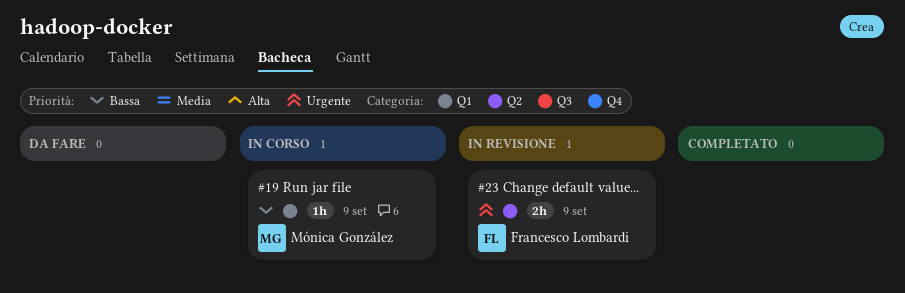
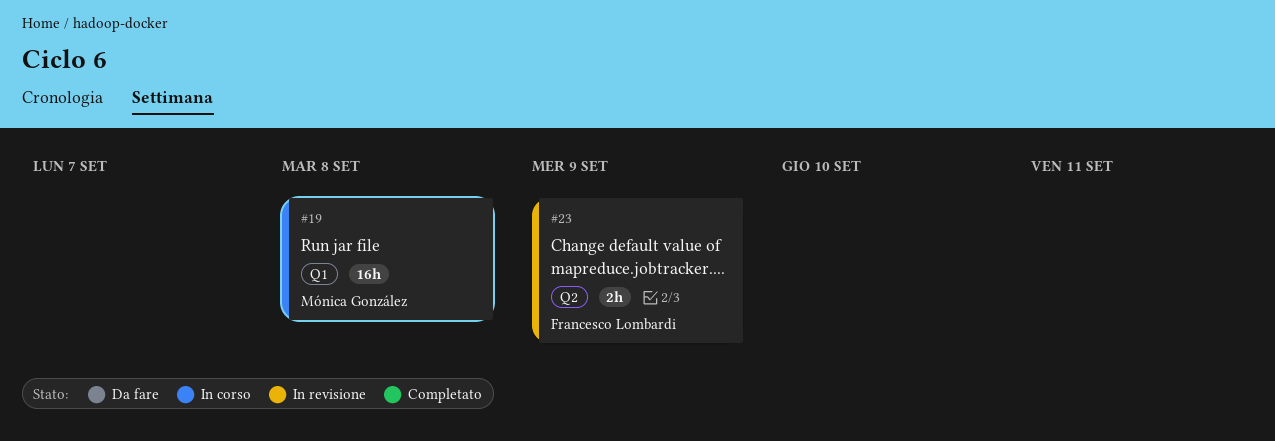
#19, estimate: 1h -> 16h
#19, due: Sep 9 -> Sep 8

